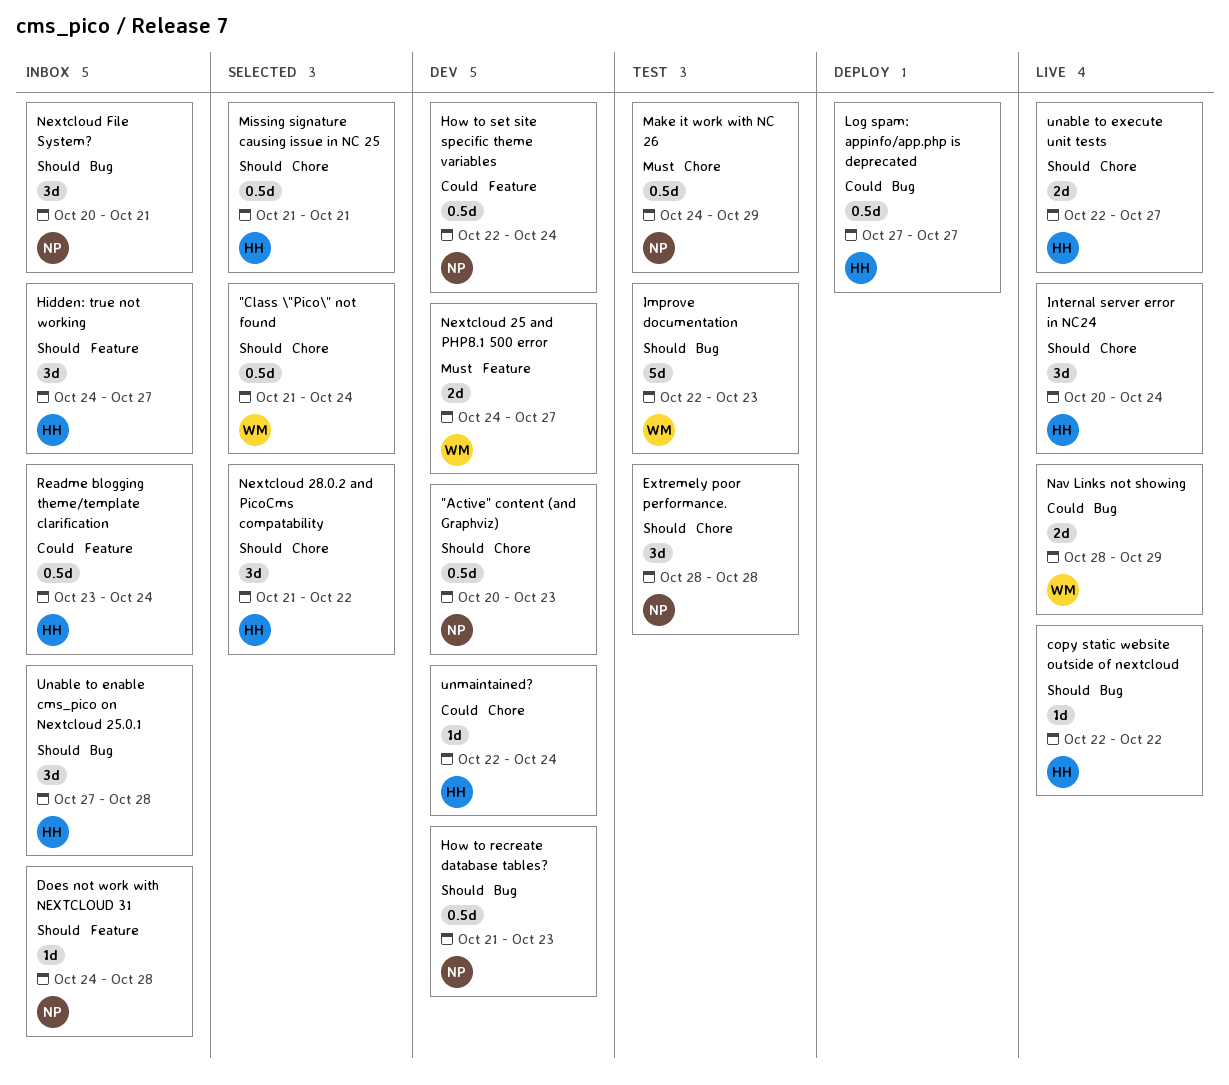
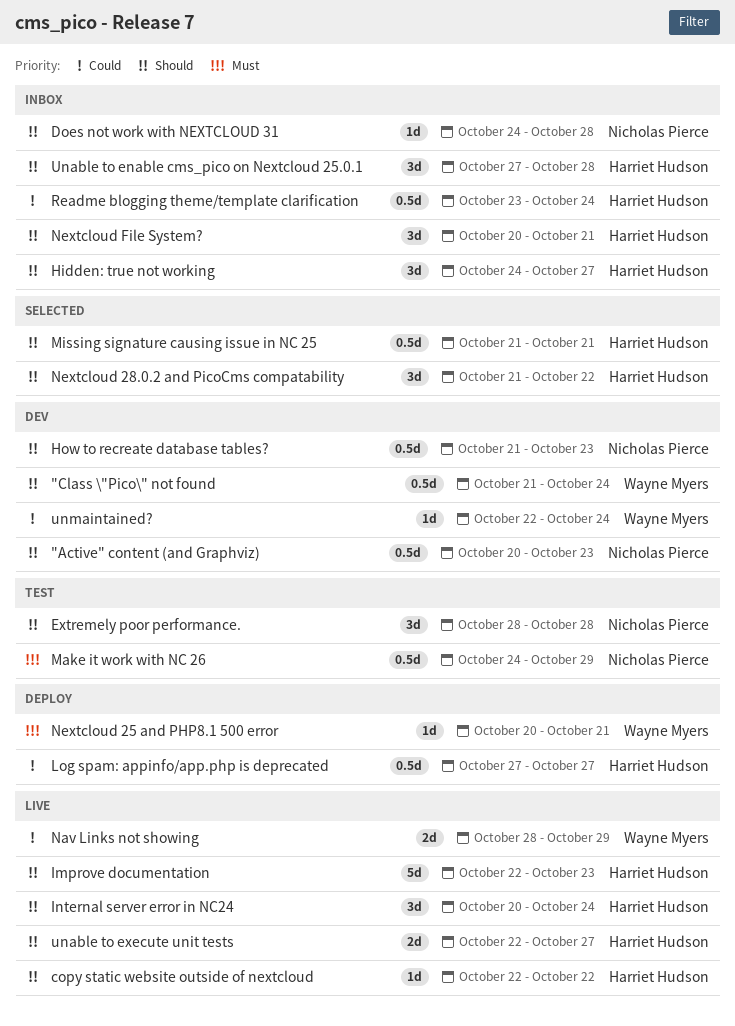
"Class \"Pico\" not found, status: Selected -> Dev
How to set site specific theme variables: present -> none
Improve documentation, status: Test -> Live
Improve documentation, owner: Wayne Myers -> Harriet Hudson
Nextcloud 25 and PHP8.1 500 error, status: Dev -> Deploy
Nextcloud 25 and PHP8.1 500 error, estimate: 2d -> 1d
Nextcloud 25 and PHP8.1 500 error, start: Oct 24 -> Oct 20
Nextcloud 25 and PHP8.1 500 error, due: Oct 27 -> Oct 21
Nextcloud File System?, owner: Nicholas Pierce -> Harriet Hudson
unmaintained?, owner: Harriet Hudson -> Wayne Myers

